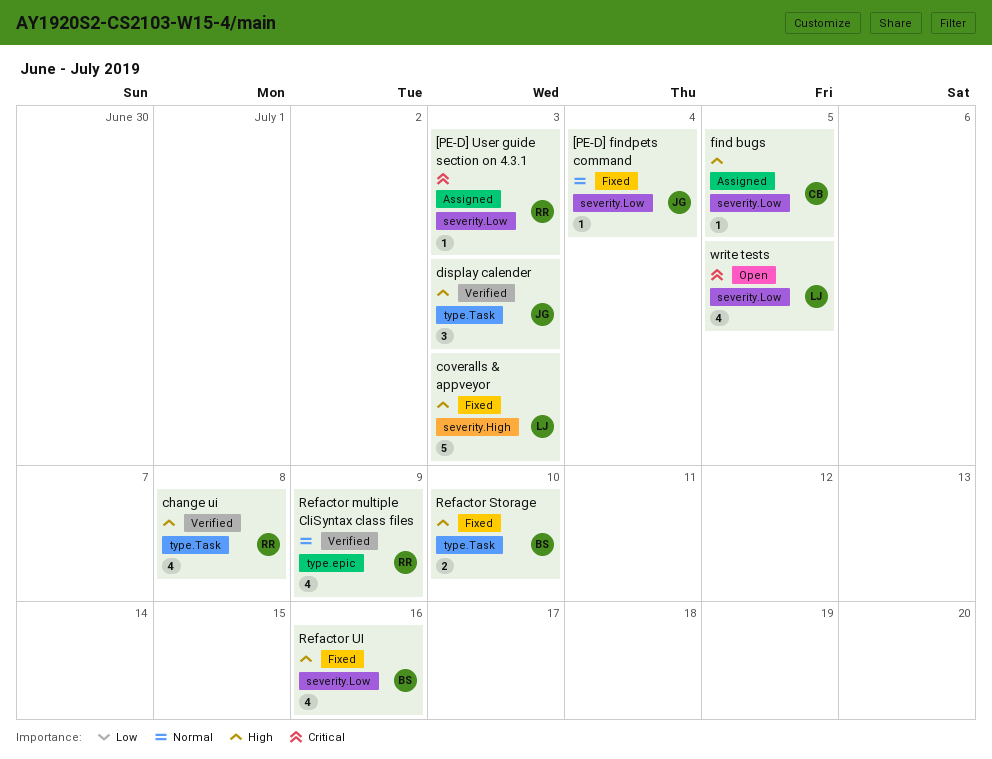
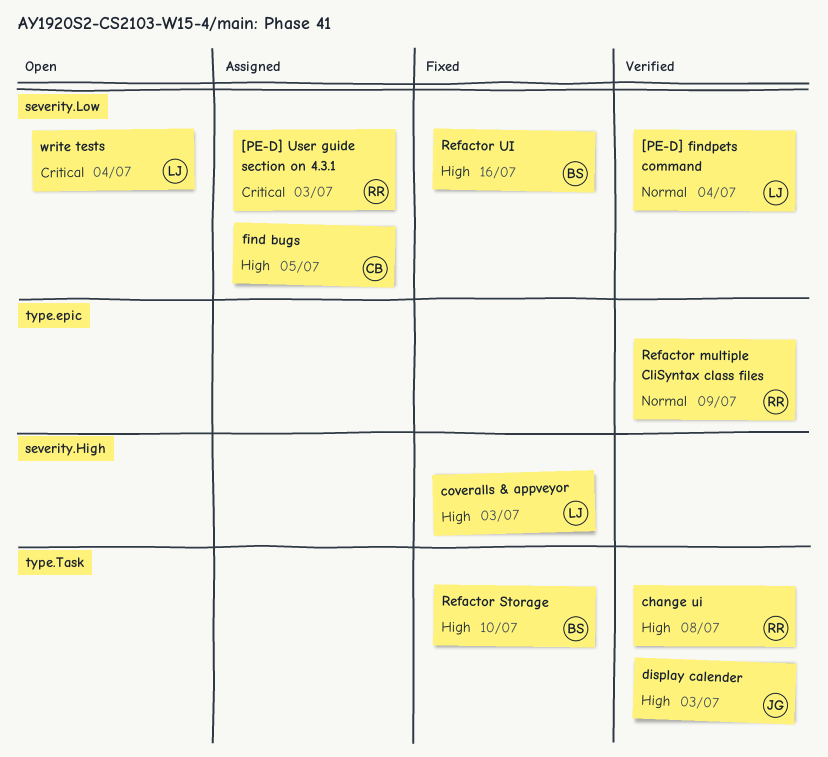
[PE-D] findpets command, status: Fixed -> Verified
[PE-D] findpets command, owner: JG -> LJ
write tests, due: Jul 5 -> Jul 4

